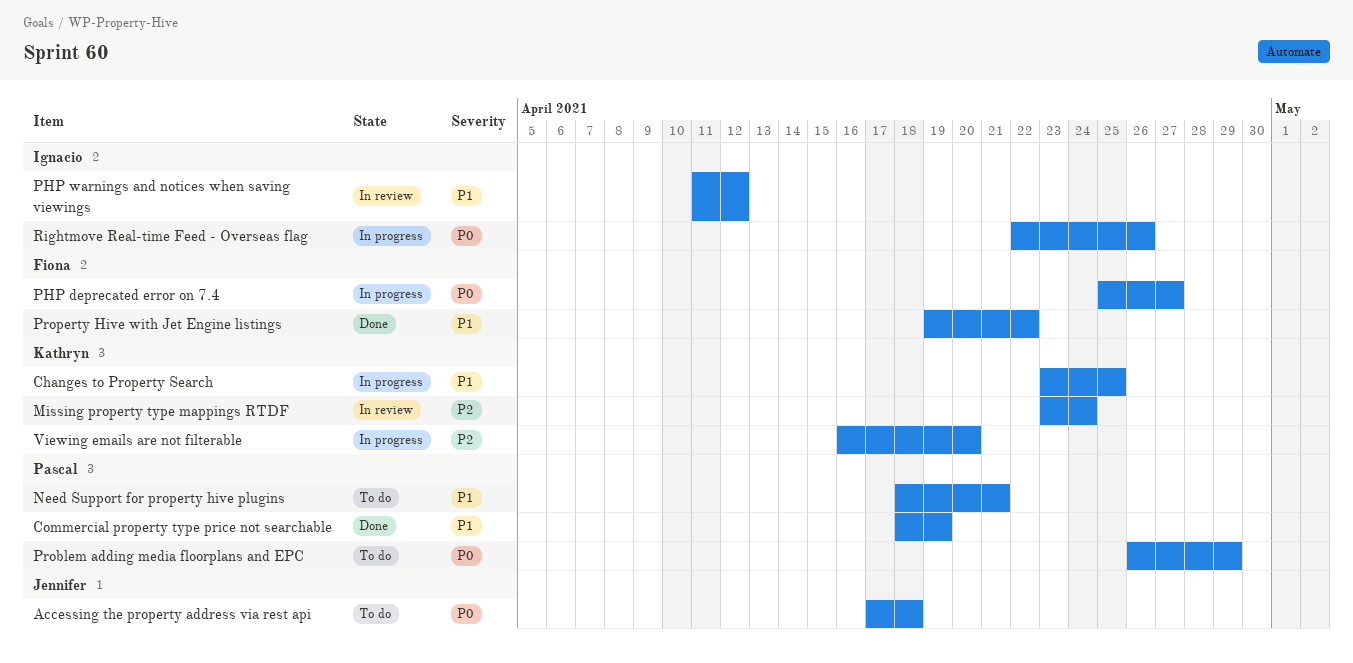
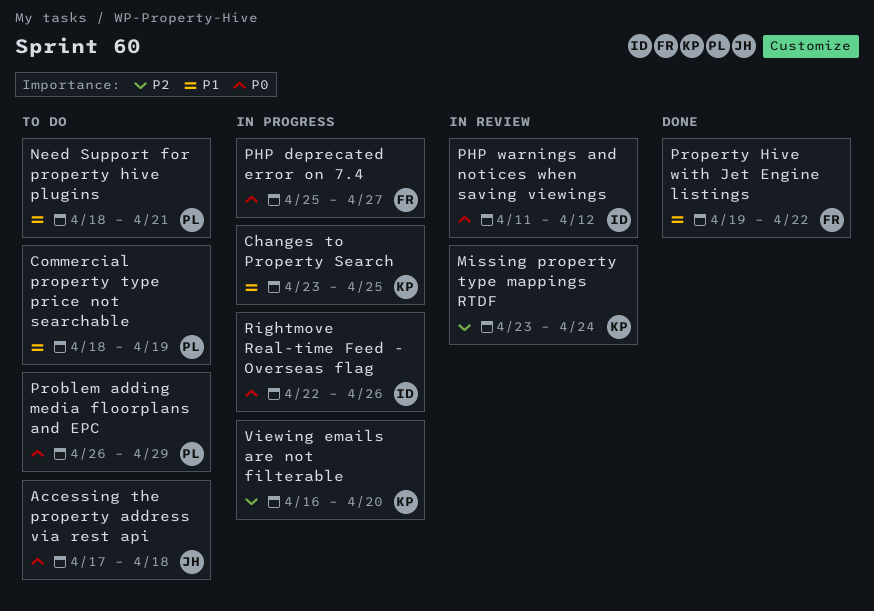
Commercial property type price not searchable, status: Done -> To do
PHP warnings and notices when saving viewings, priority: P1 -> P0

